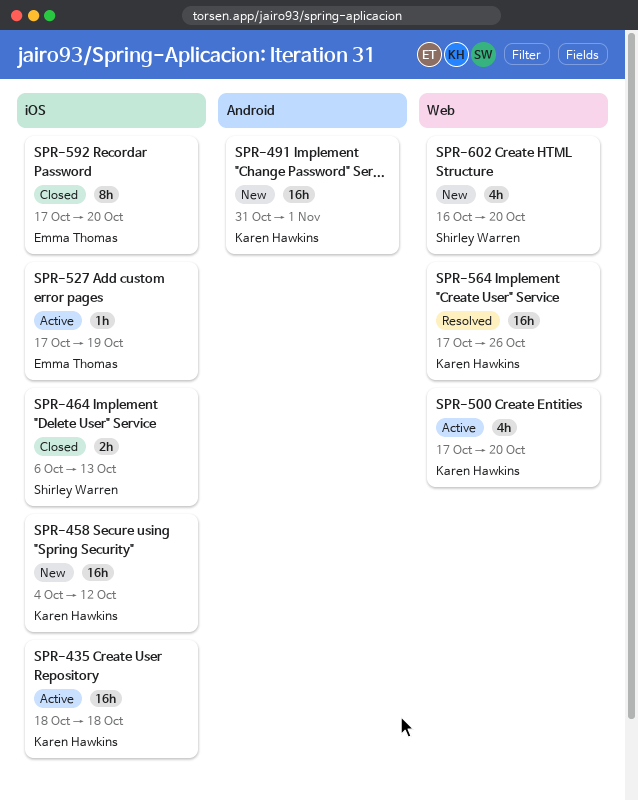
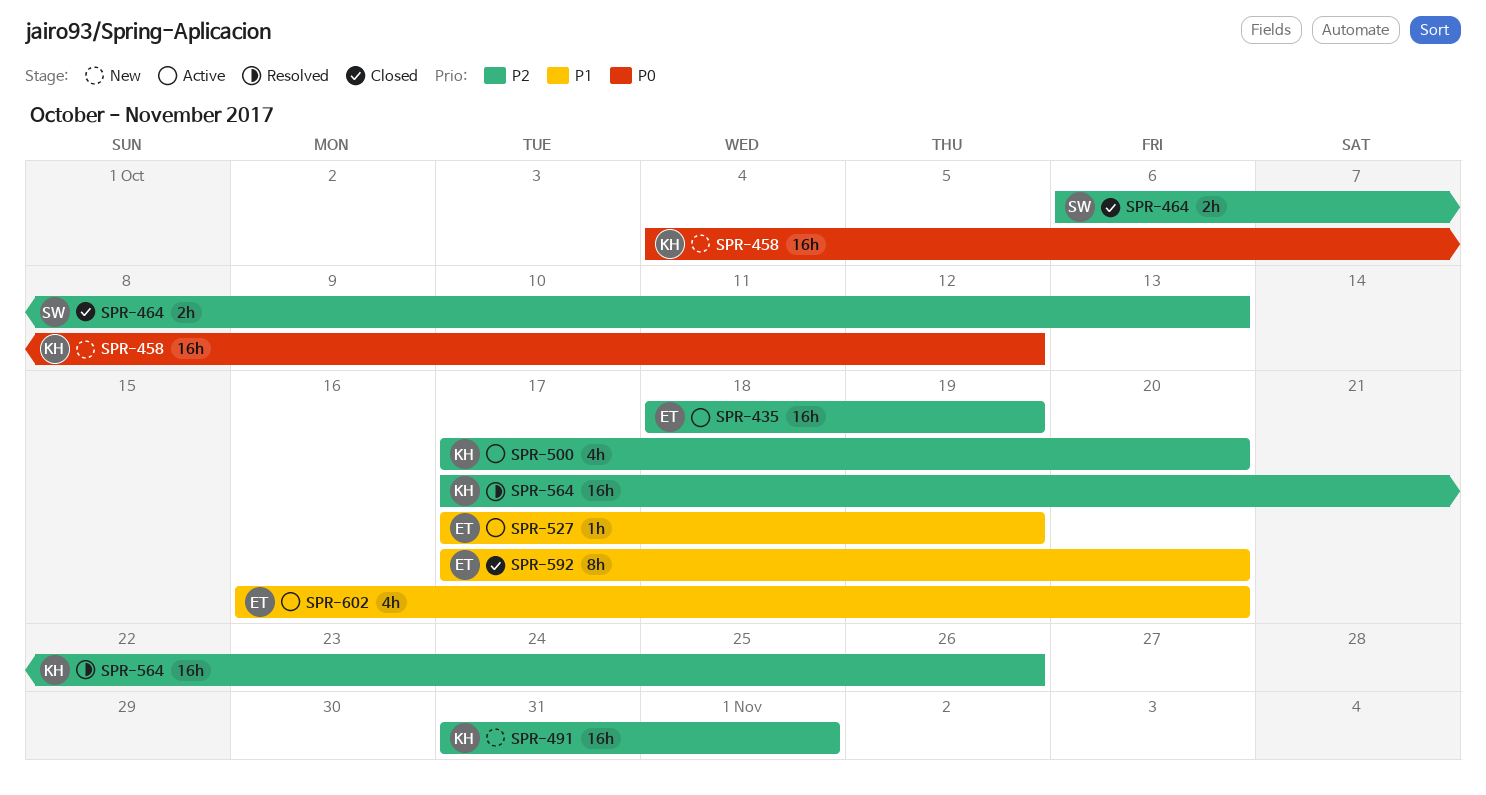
SPR-435, owner: Karen Hawkins -> Emma Thomas
SPR-435, due: Oct 18 -> Oct 19
SPR-602, status: New -> Active
SPR-602, owner: Shirley Warren -> Emma Thomas

